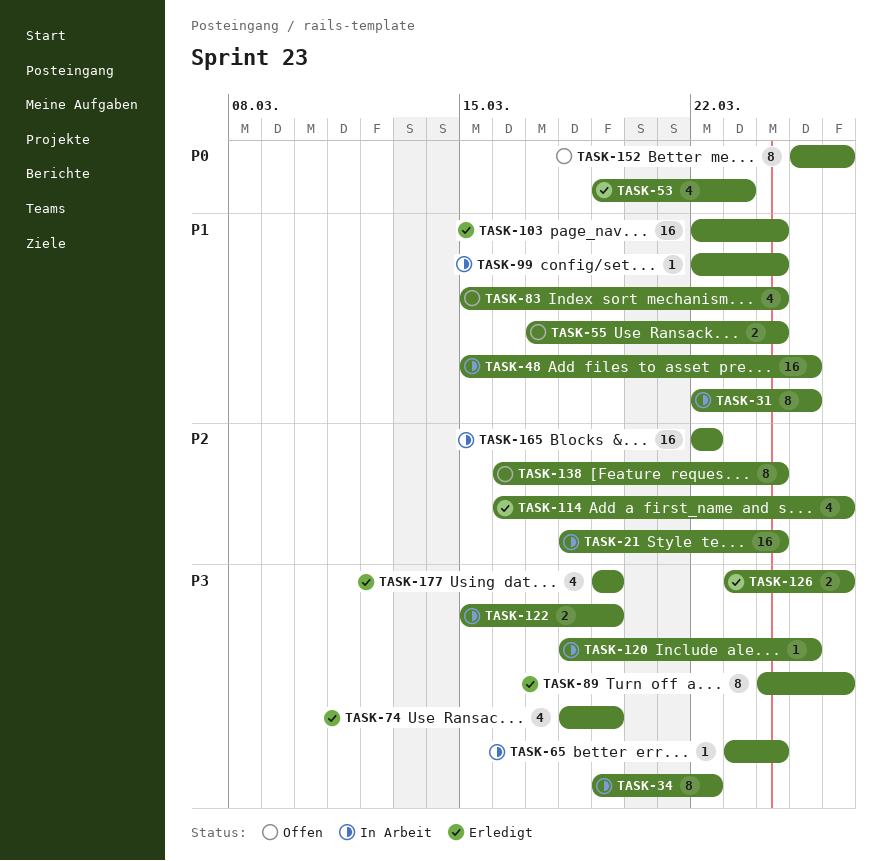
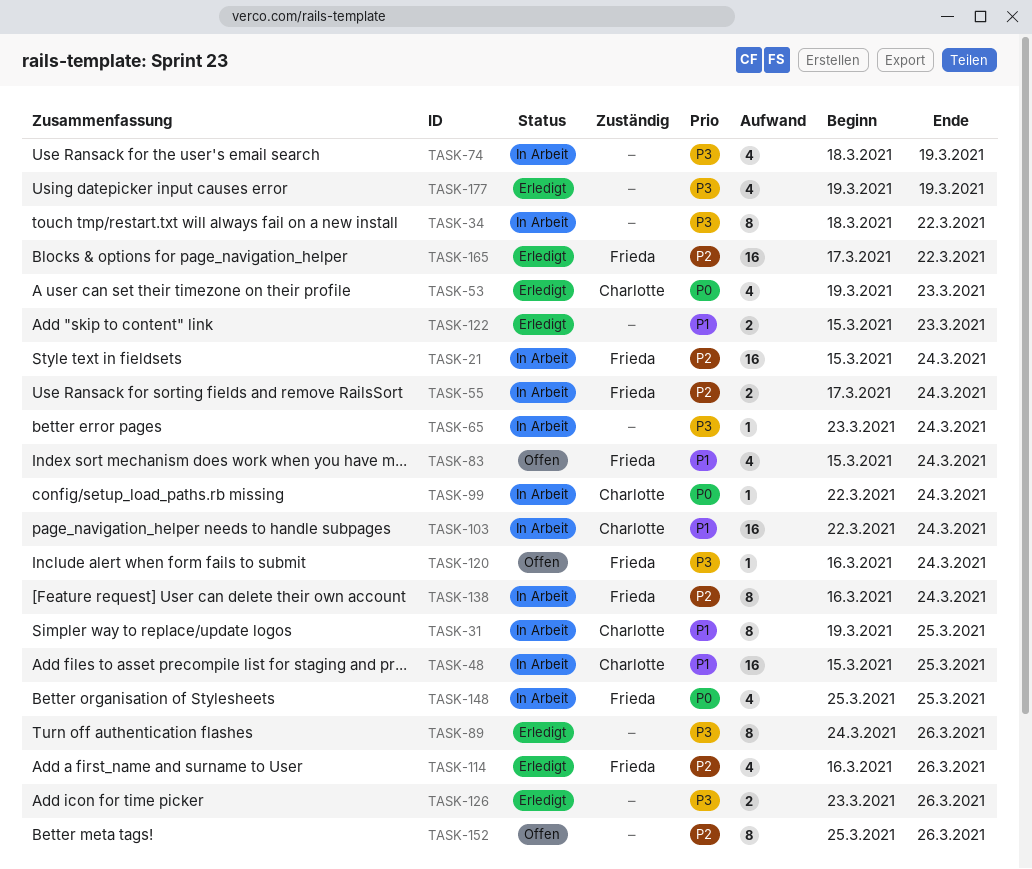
TASK-21, start: Mar 18 -> Mar 15
TASK-31, start: Mar 22 -> Mar 19
TASK-34, start: Mar 19 -> Mar 18
TASK-55, status: Offen -> In Arbeit
TASK-55, priority: P1 -> P2
TASK-74, status: Erledigt -> In Arbeit
TASK-99, priority: P1 -> P0
TASK-103, status: Erledigt -> In Arbeit
TASK-120, status: In Arbeit -> Offen
TASK-120, start: Mar 18 -> Mar 16
TASK-120, due: Mar 25 -> Mar 24
TASK-122, status: In Arbeit -> Erledigt
TASK-122, priority: P3 -> P1
TASK-122, due: Mar 19 -> Mar 23
TASK-138, status: Offen -> In Arbeit
TASK-148: none -> present
TASK-152, priority: P0 -> P2
TASK-165, status: In Arbeit -> Erledigt
TASK-165, start: Mar 22 -> Mar 17

